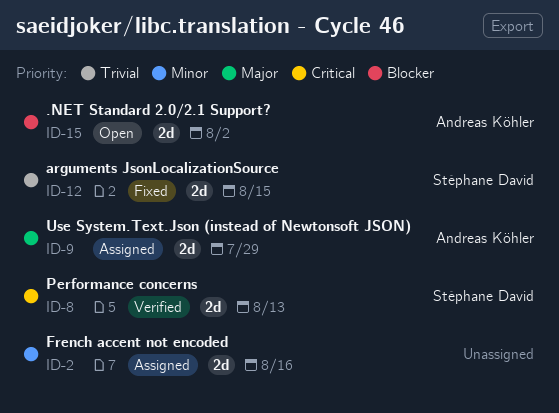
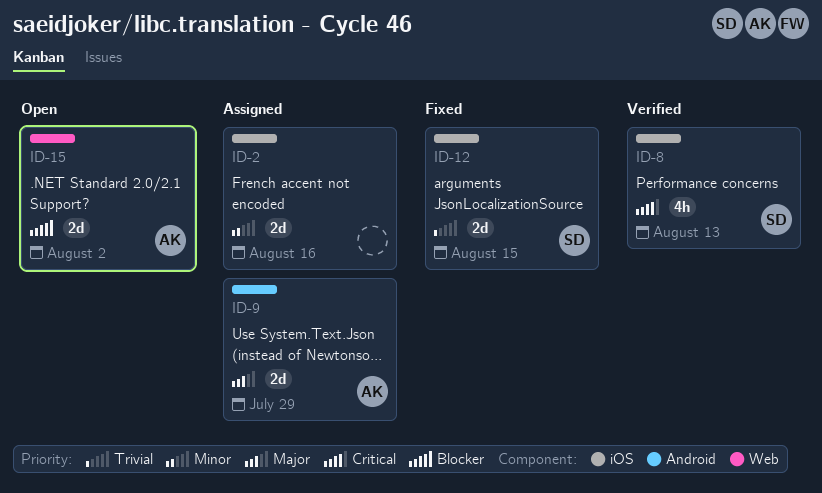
ID-8, estimate: 2d -> 4h

